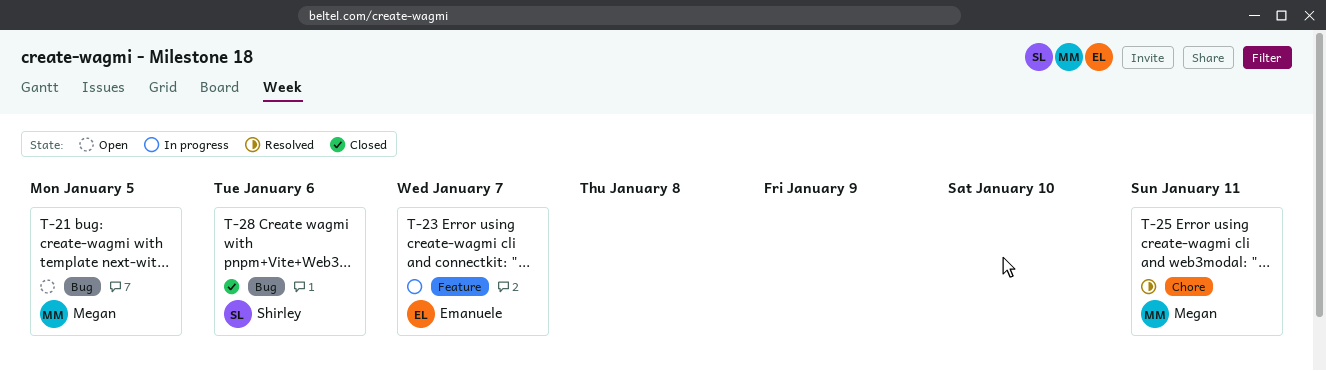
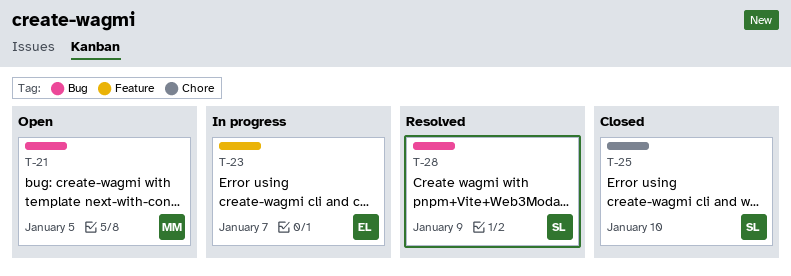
T-25, status: Resolved -> Closed
T-25, owner: Megan -> Shirley
T-25, due: Jan 11 -> Jan 10
T-28, status: Closed -> Resolved
T-28, due: Jan 6 -> Jan 9

